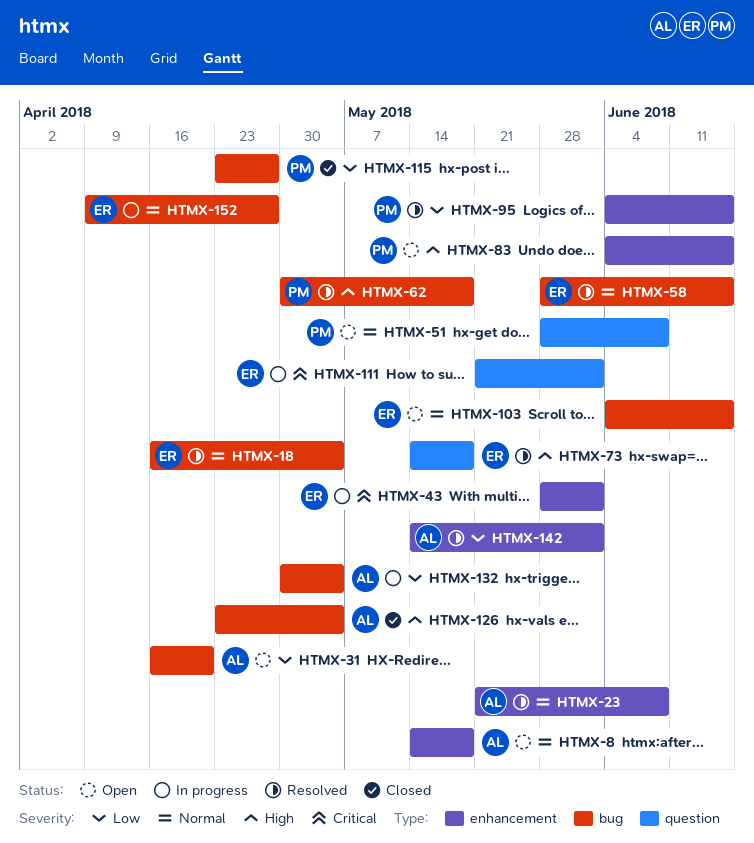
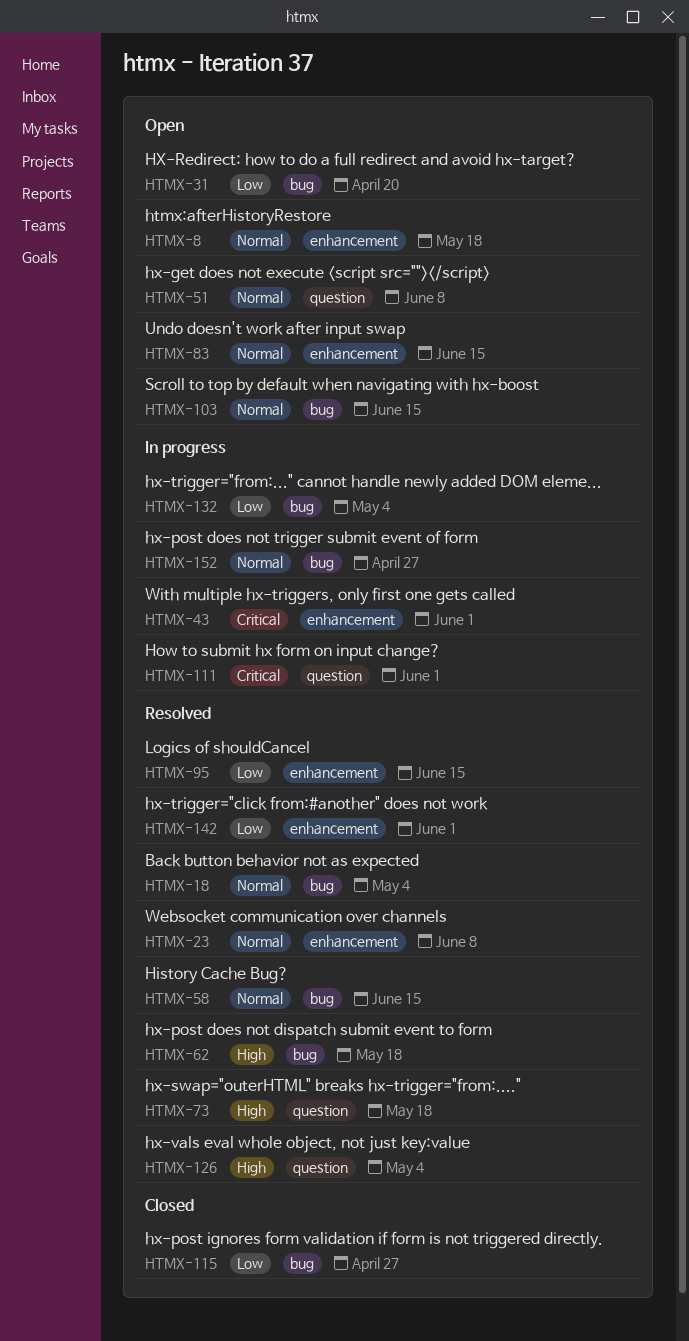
HTMX-83, priority: High -> Normal
HTMX-126, status: Closed -> Resolved
HTMX-126, label: bug -> question

